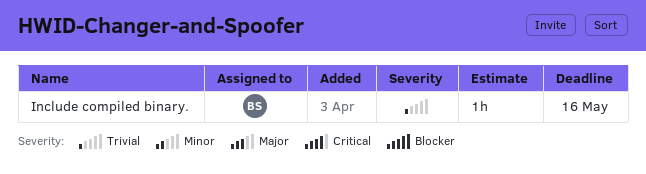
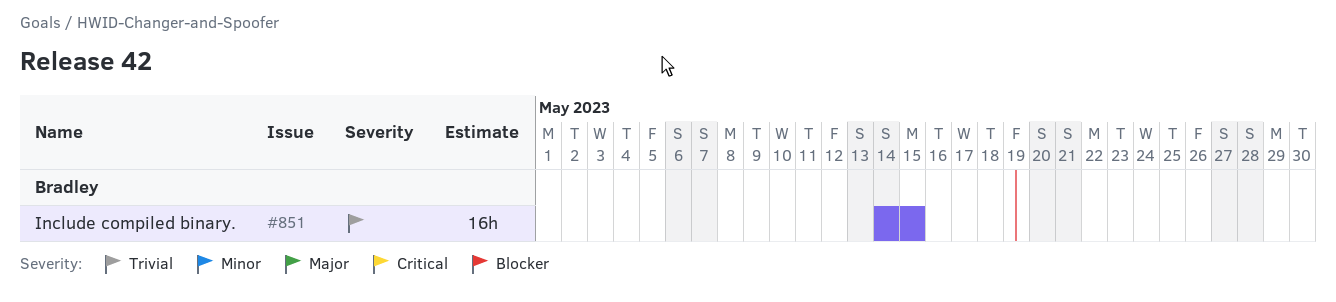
Include compiled binary., estimate: 1h -> 16h
Include compiled binary., due: May 16 -> May 15

